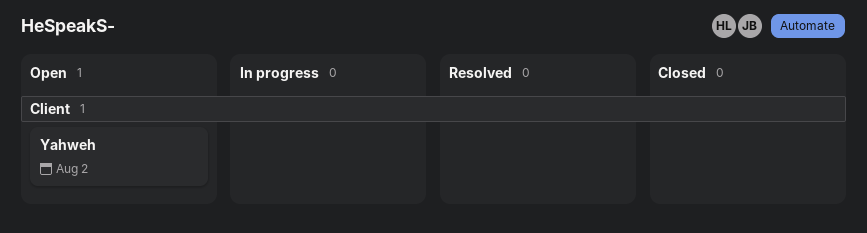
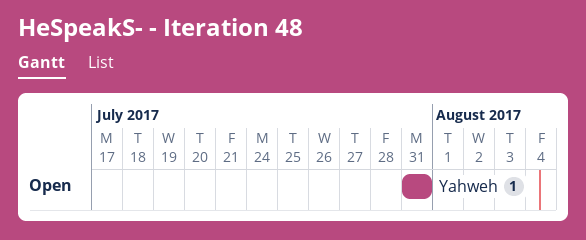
Yahweh, due: Aug 2 -> Jul 31

